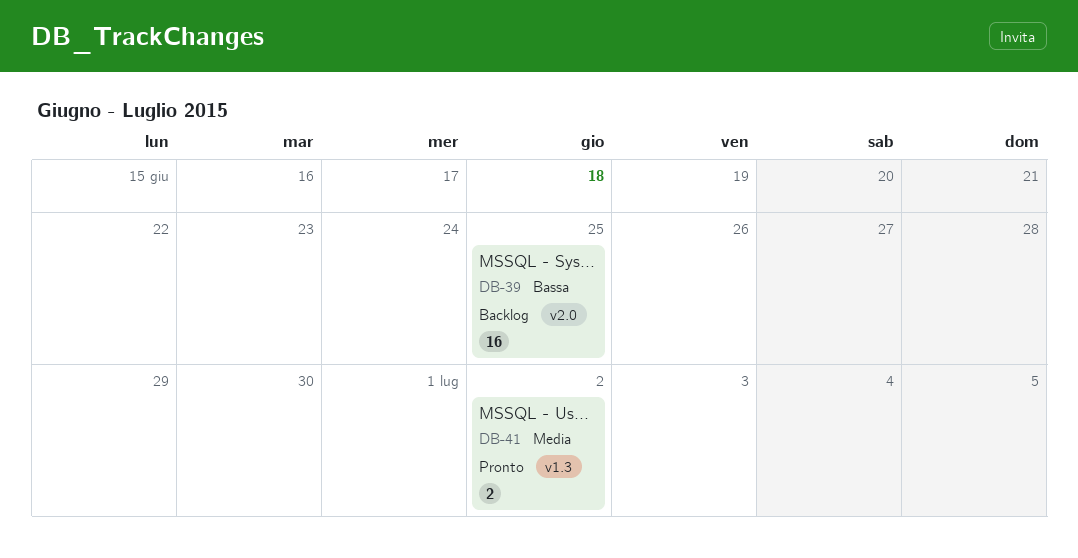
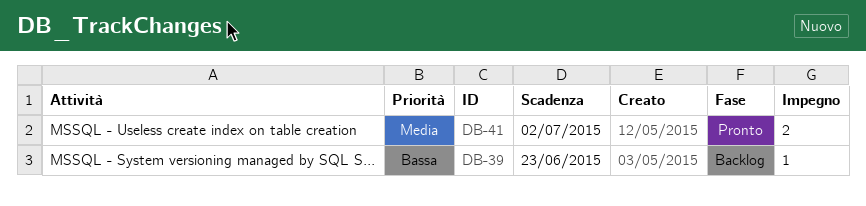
DB-39, estimate: 16 -> 1
DB-39, due: Jun 25 -> Jun 23

